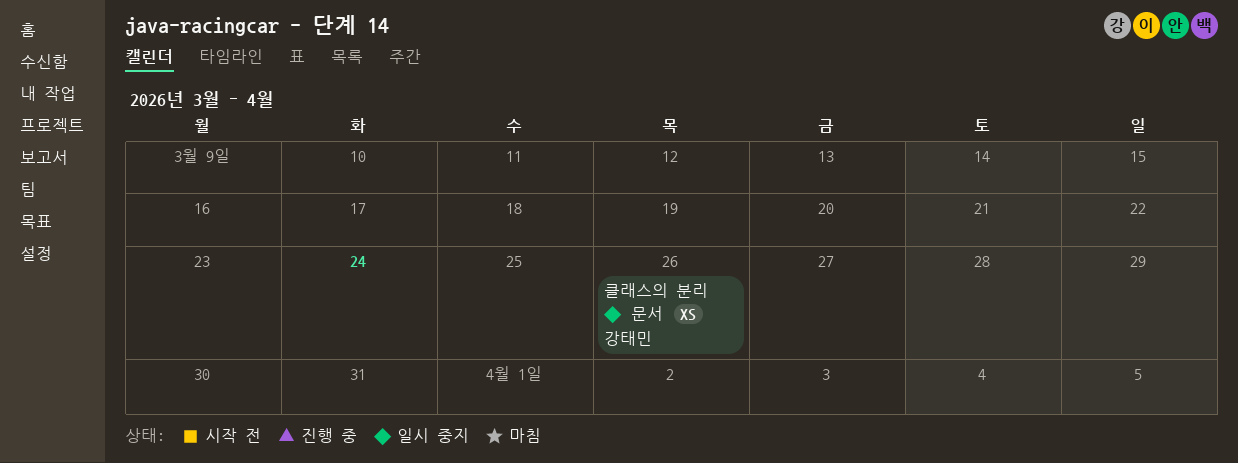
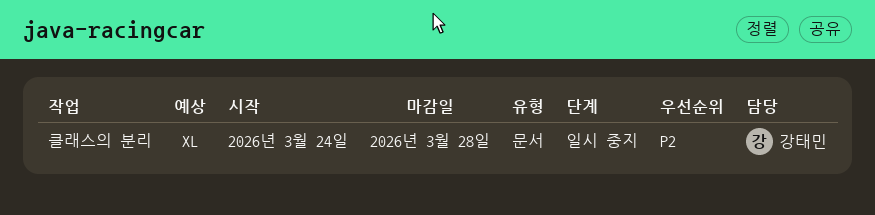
클래스의 분리, estimate: XS -> XL
클래스의 분리, due: Mar 26 -> Mar 28

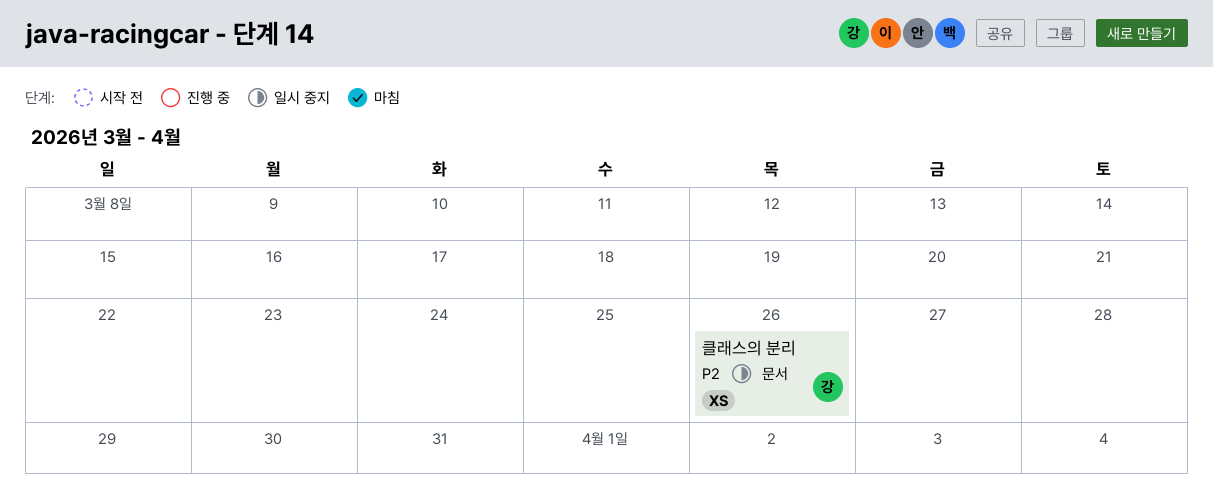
클래스의 분리, estimate: XL -> XS
클래스의 분리, due: Mar 28 -> Mar 26

